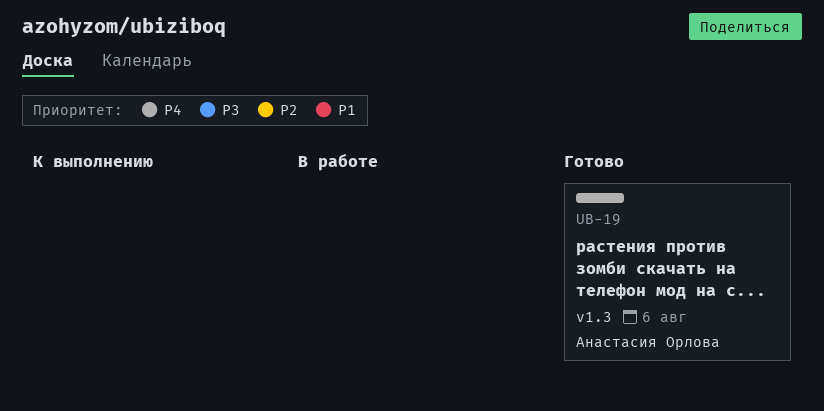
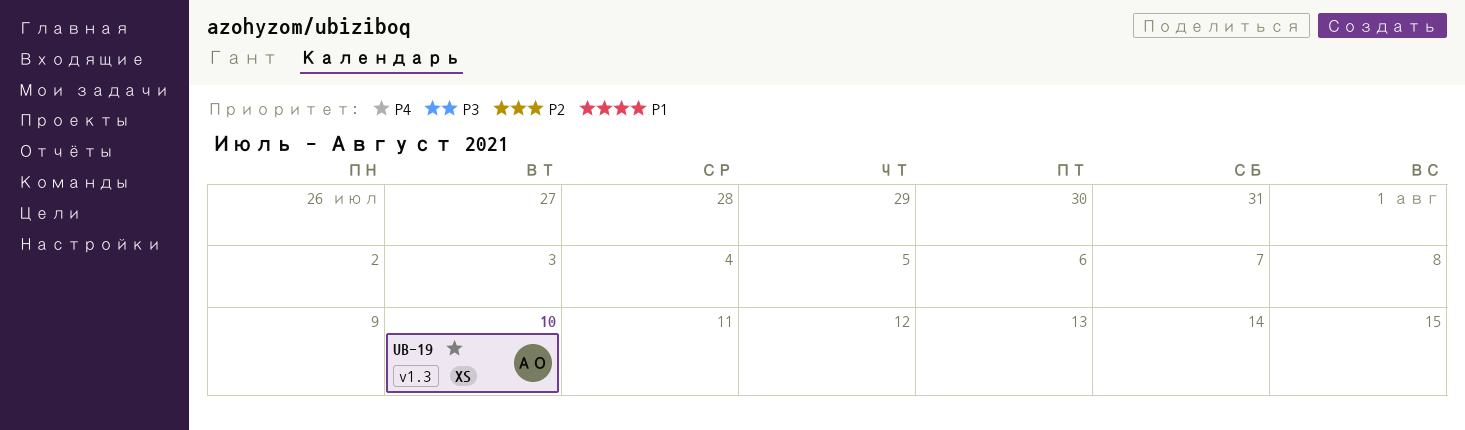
UB-19, due: Aug 6 -> Aug 10

